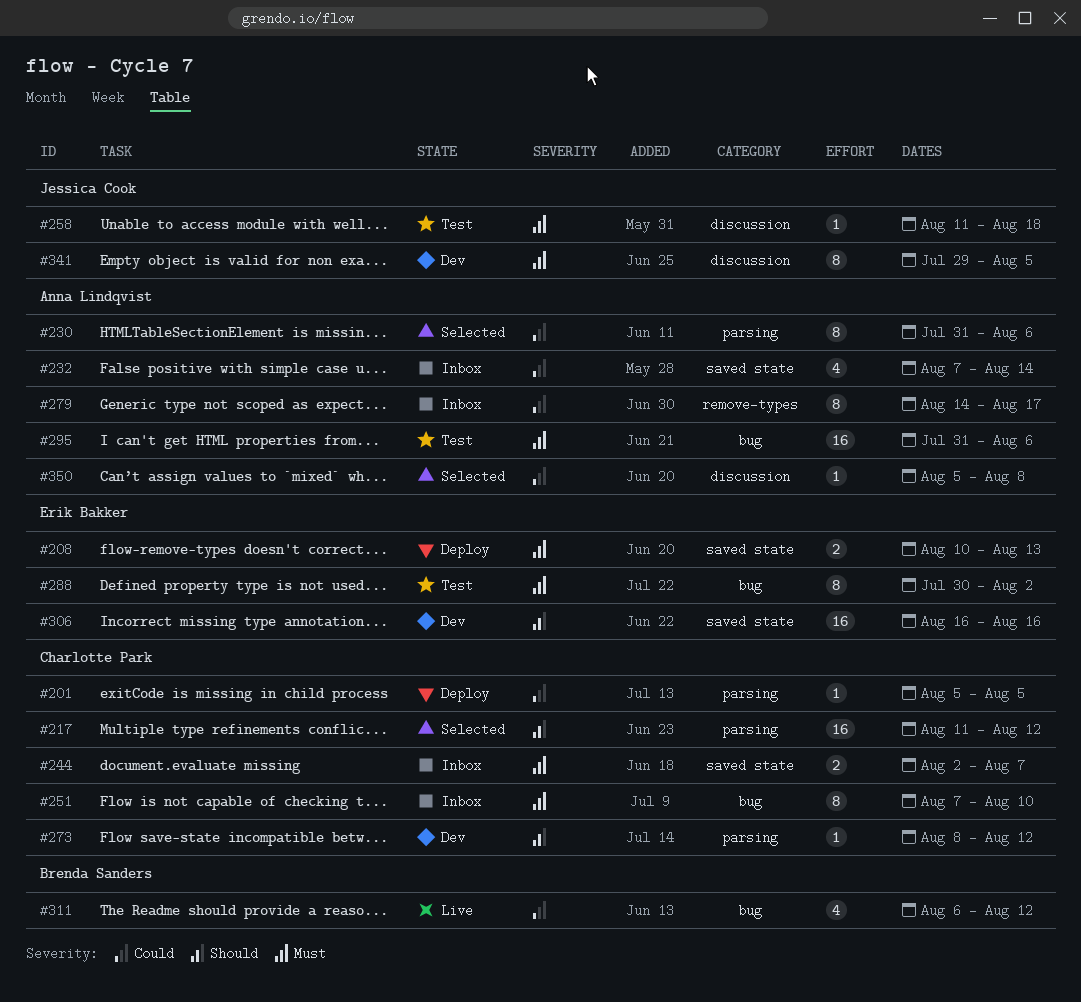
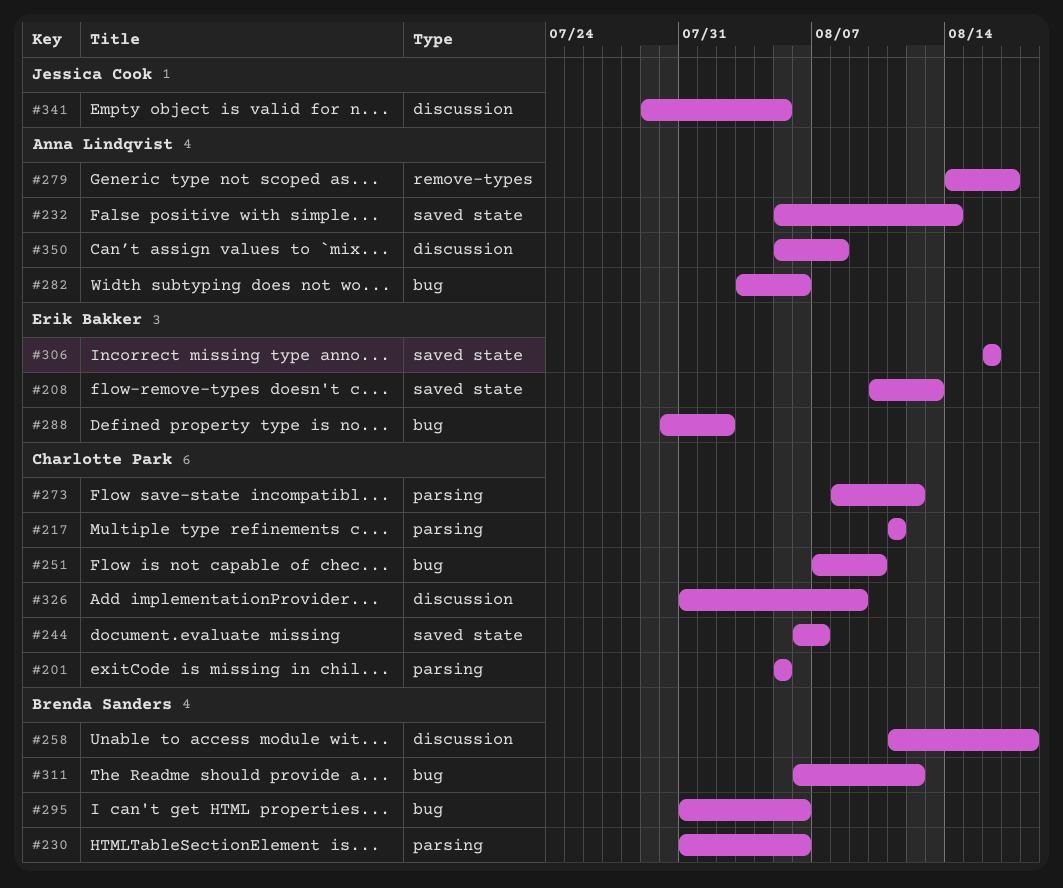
#217, due: Aug 12 -> Aug 11
#230, owner: Anna Lindqvist -> Brenda Sanders
#232, start: Aug 7 -> Aug 5
#244, start: Aug 2 -> Aug 6
#258, owner: Jessica Cook -> Brenda Sanders
#282: none -> present
#295, owner: Anna Lindqvist -> Brenda Sanders
#326: none -> present

